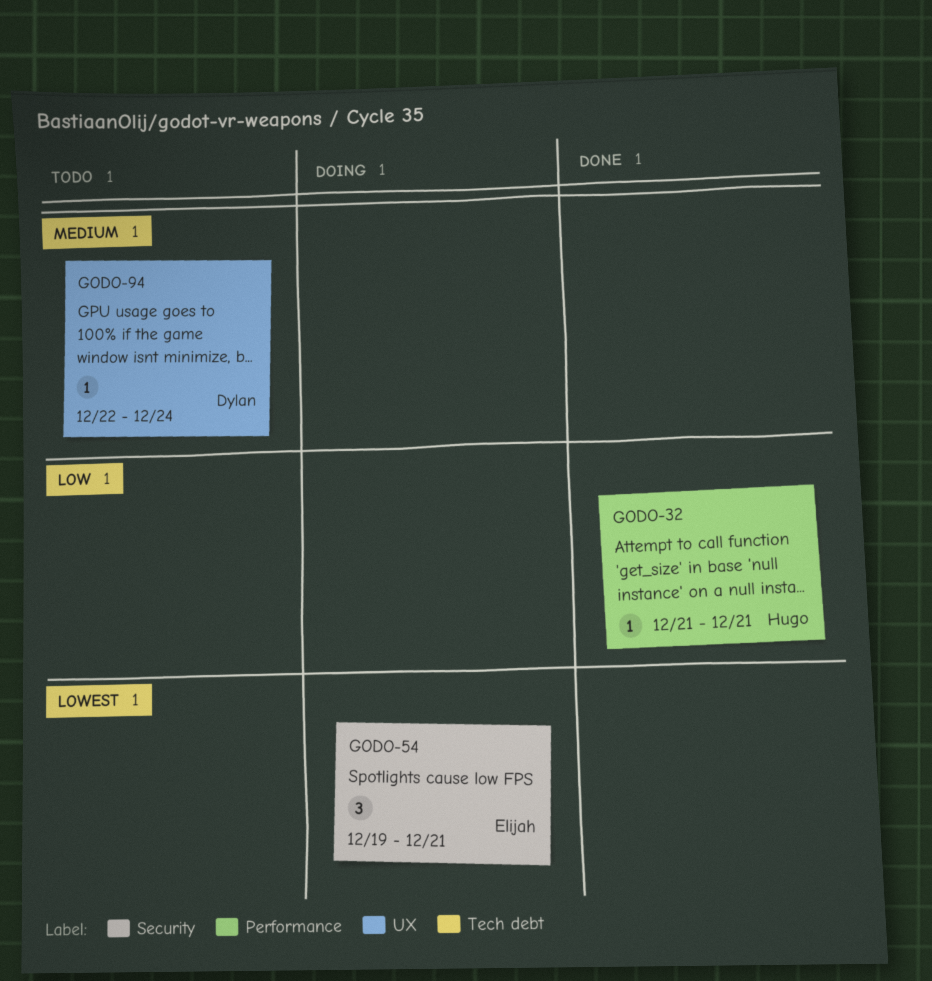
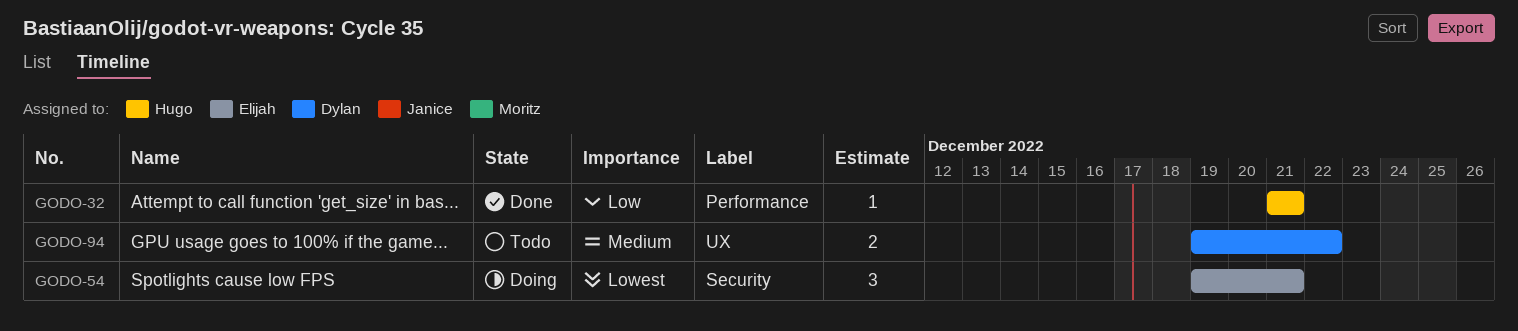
GODO-94, estimate: 1 -> 2
GODO-94, start: Dec 22 -> Dec 19
GODO-94, due: Dec 24 -> Dec 22

